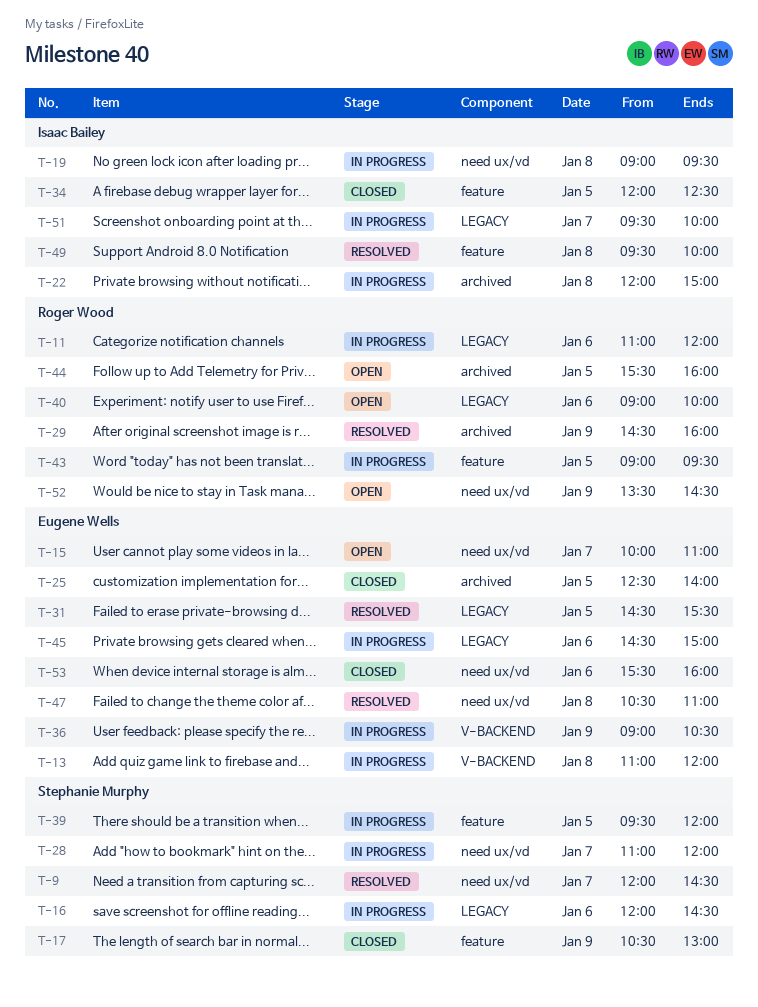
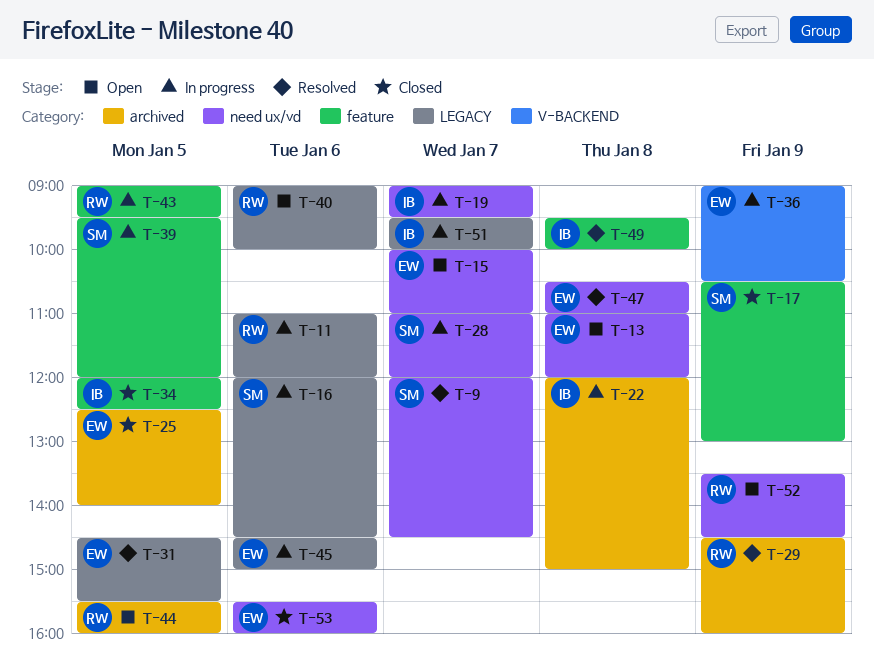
T-13, status: In progress -> Open
T-13, label: V-BACKEND -> need ux/vd
T-19, day: Jan 8 -> Jan 7

